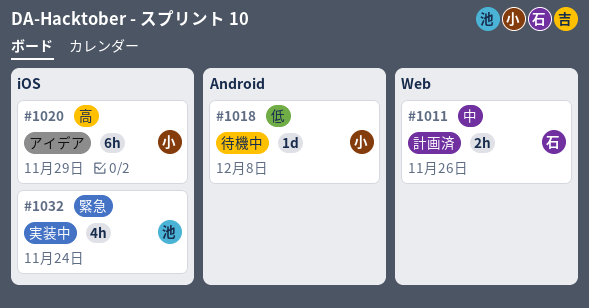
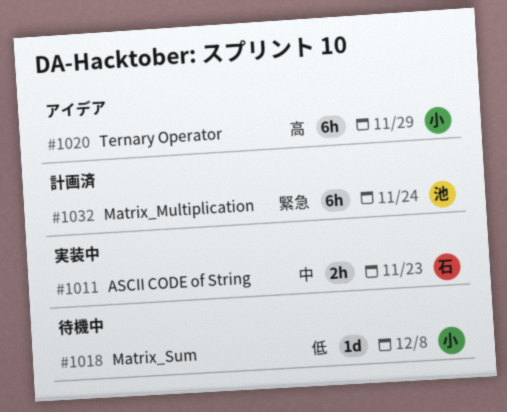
#1011, status: 計画済 -> 実装中
#1011, due: Nov 26 -> Nov 23
#1032, status: 実装中 -> 計画済
#1032, estimate: 4h -> 6h

